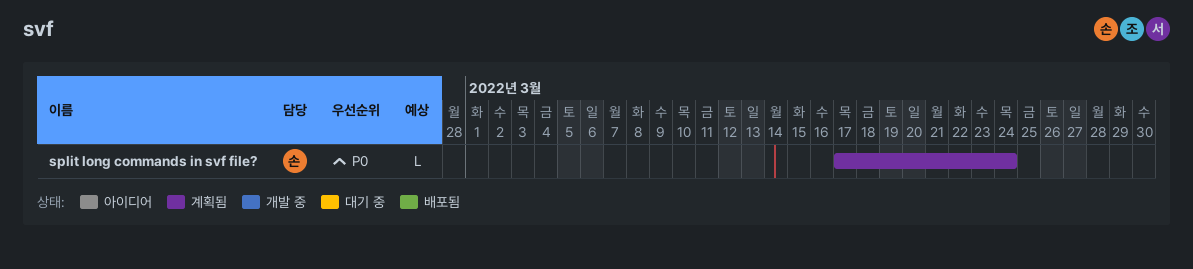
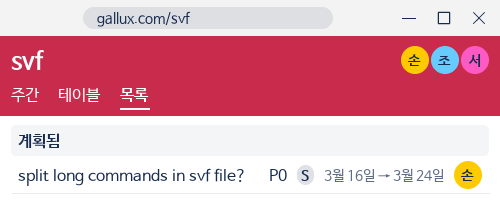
split long commands in svf file?, estimate: L -> S
split long commands in svf file?, start: Mar 17 -> Mar 16

